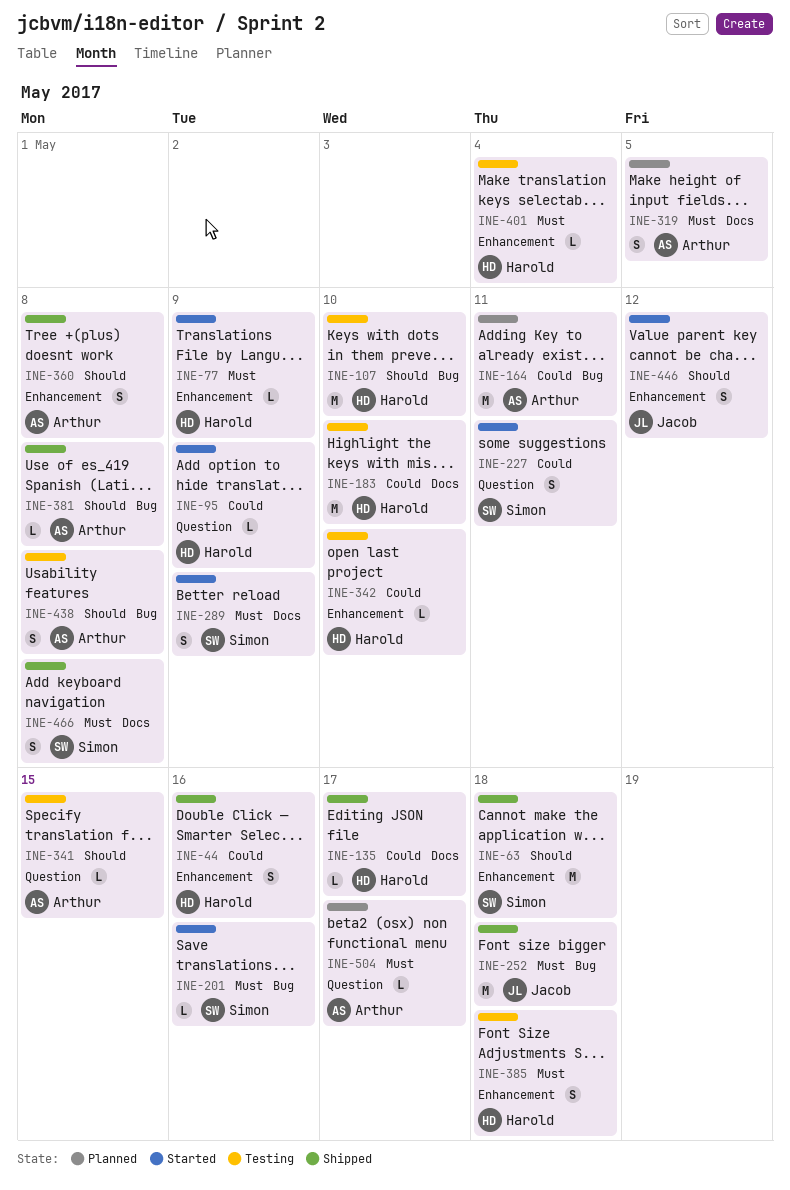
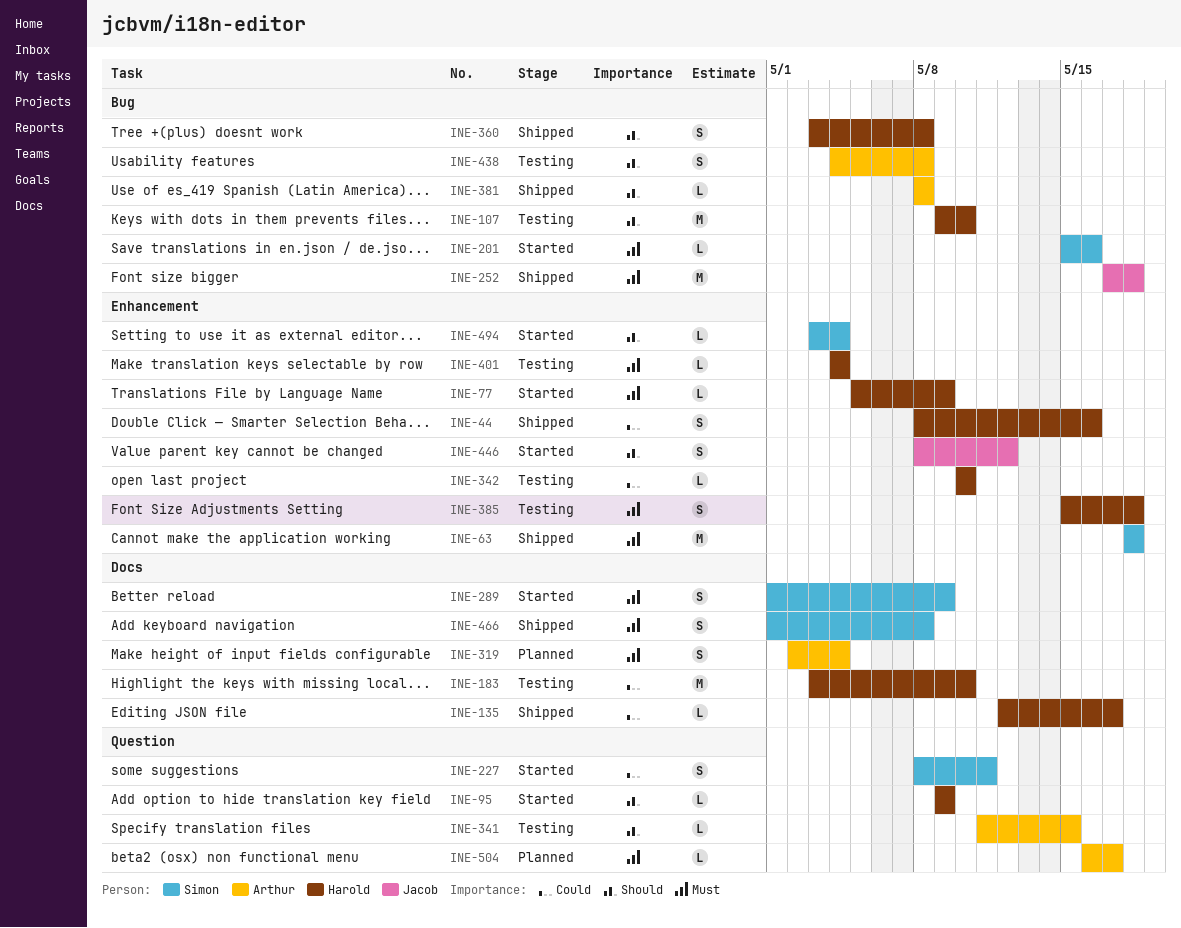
INE-63, priority: Should -> Must
INE-95, priority: Could -> Should
INE-164: present -> none
INE-319, due: May 5 -> May 4
INE-360, owner: Arthur -> Harold
INE-360, label: Enhancement -> Bug
INE-494: none -> present

